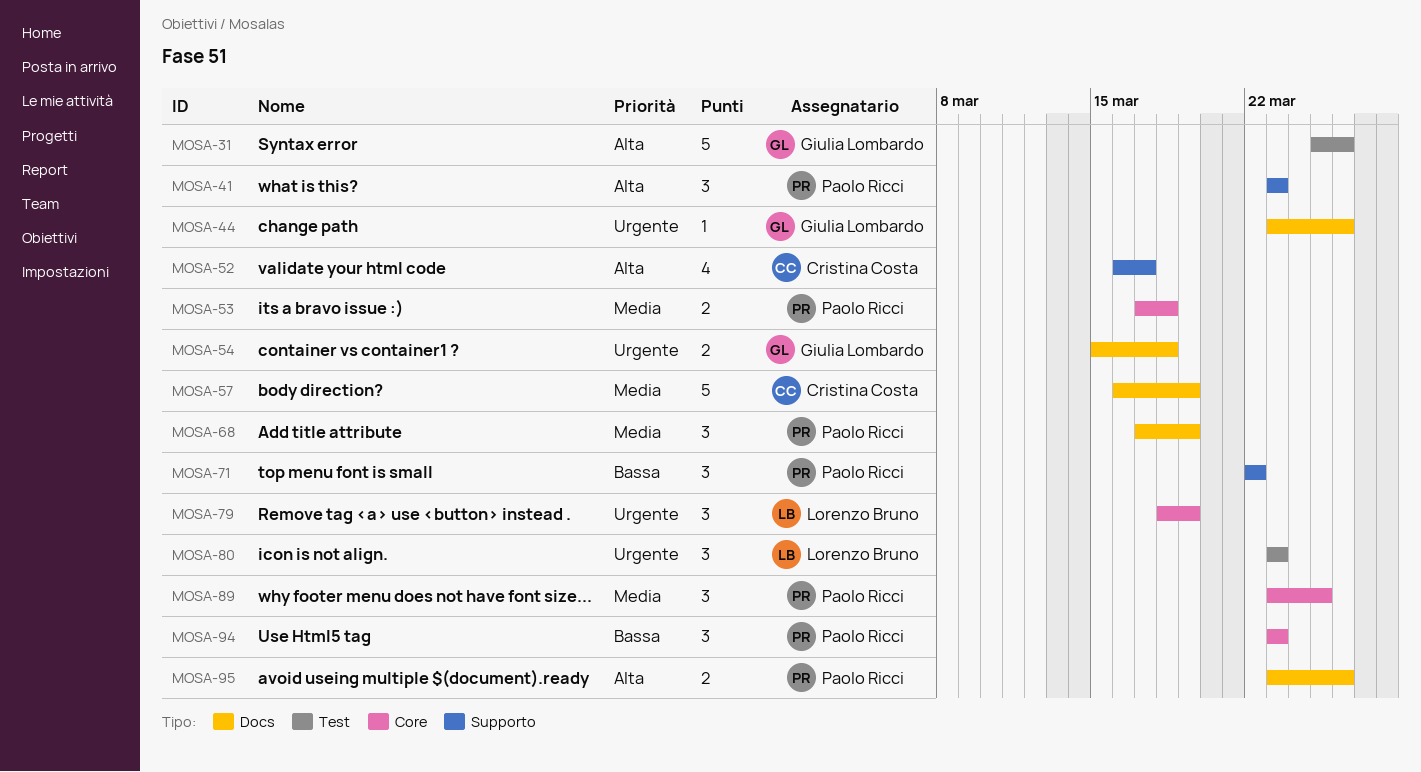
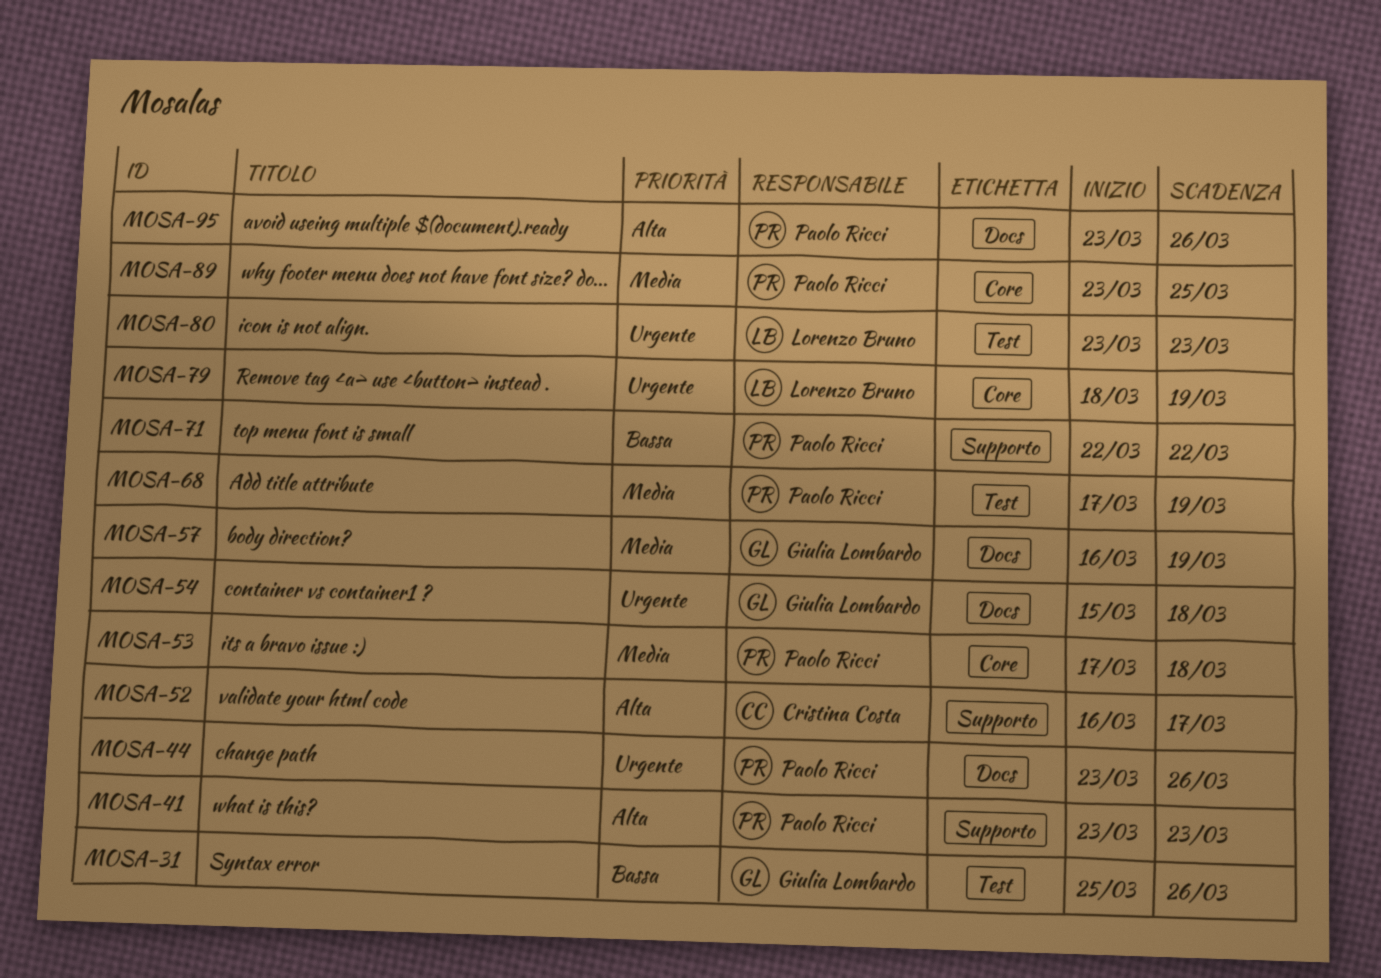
MOSA-31, priority: Alta -> Bassa
MOSA-44, owner: Giulia Lombardo -> Paolo Ricci
MOSA-57, owner: Cristina Costa -> Giulia Lombardo
MOSA-68, label: Docs -> Test
MOSA-94: present -> none

